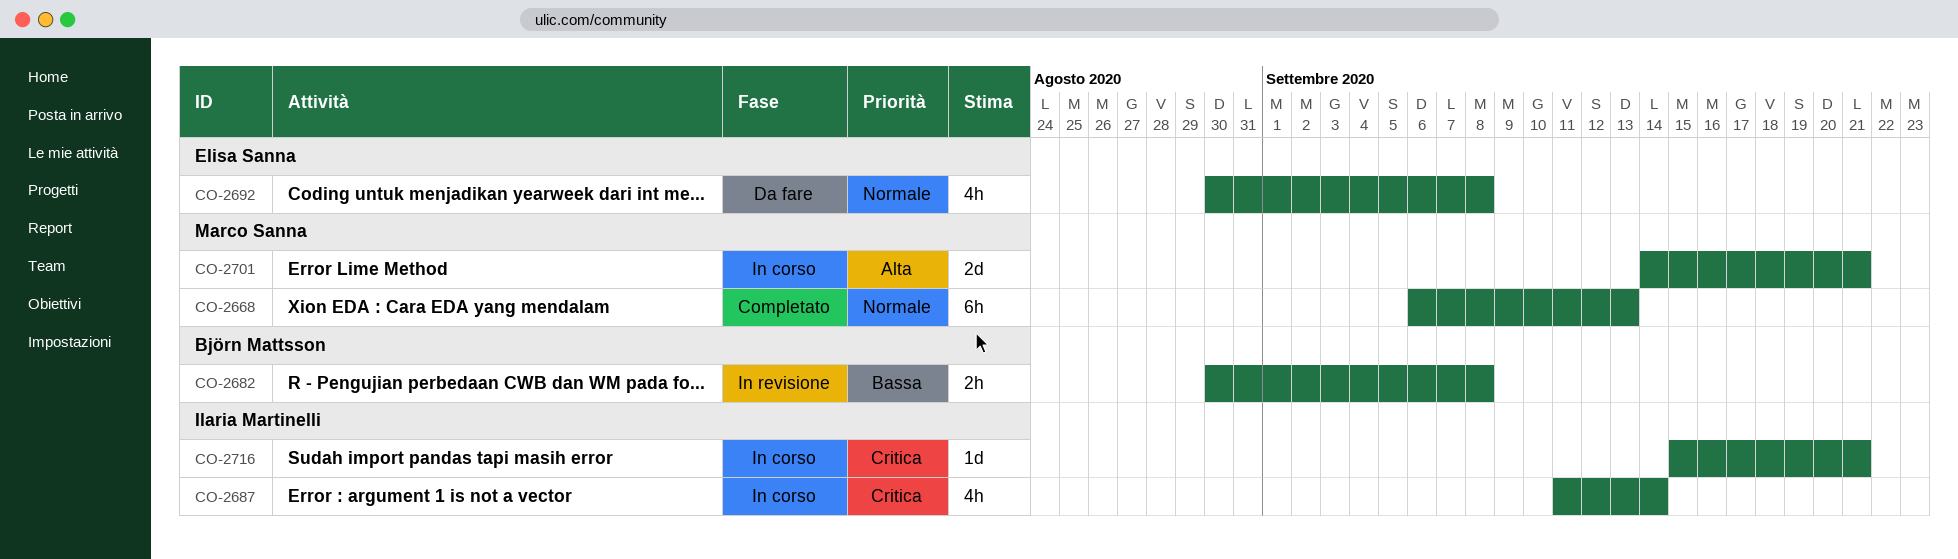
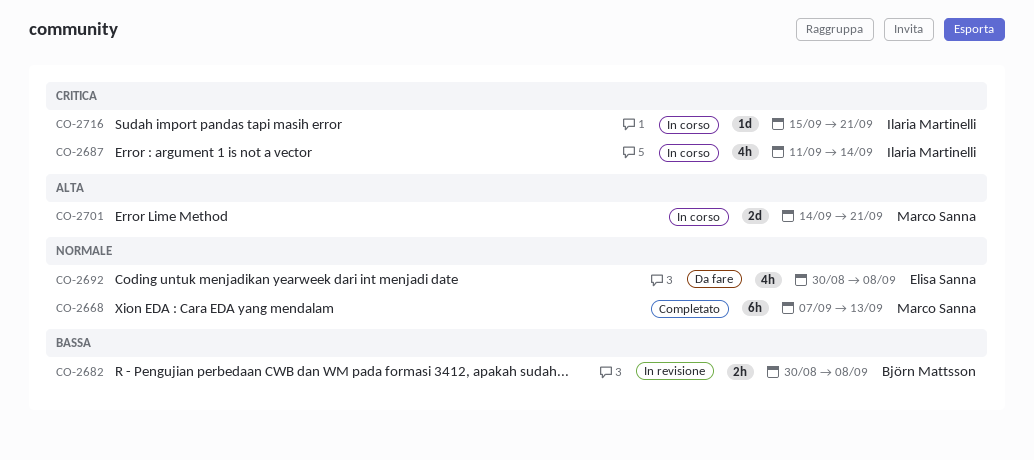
CO-2668, start: Sep 6 -> Sep 7

